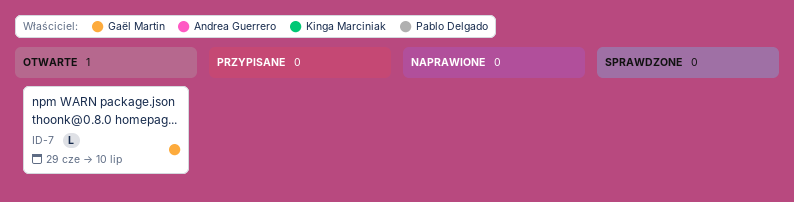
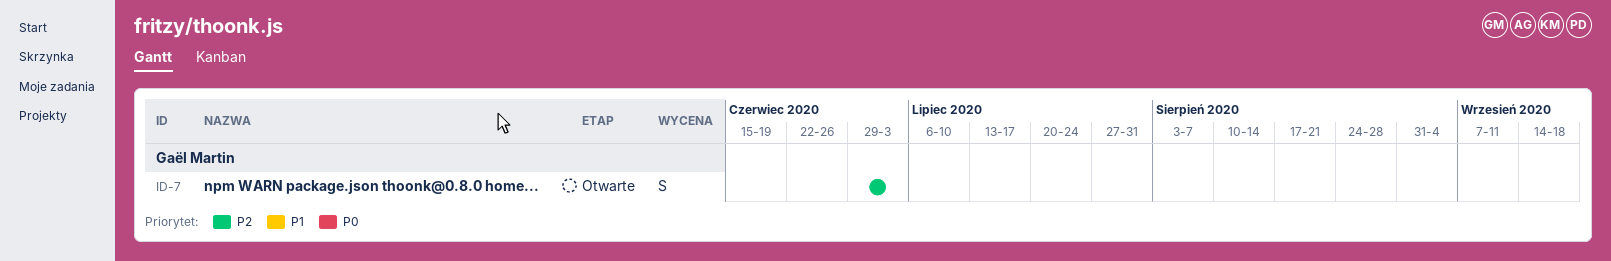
ID-7, estimate: L -> S
ID-7, due: Jul 10 -> Jul 3

